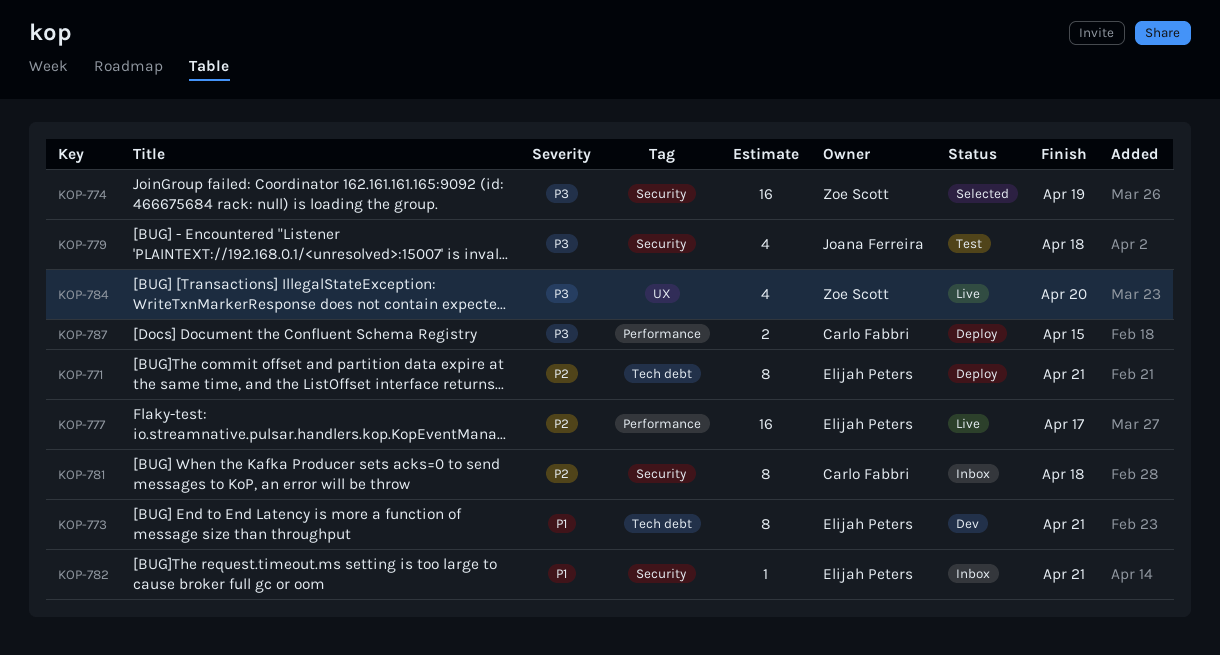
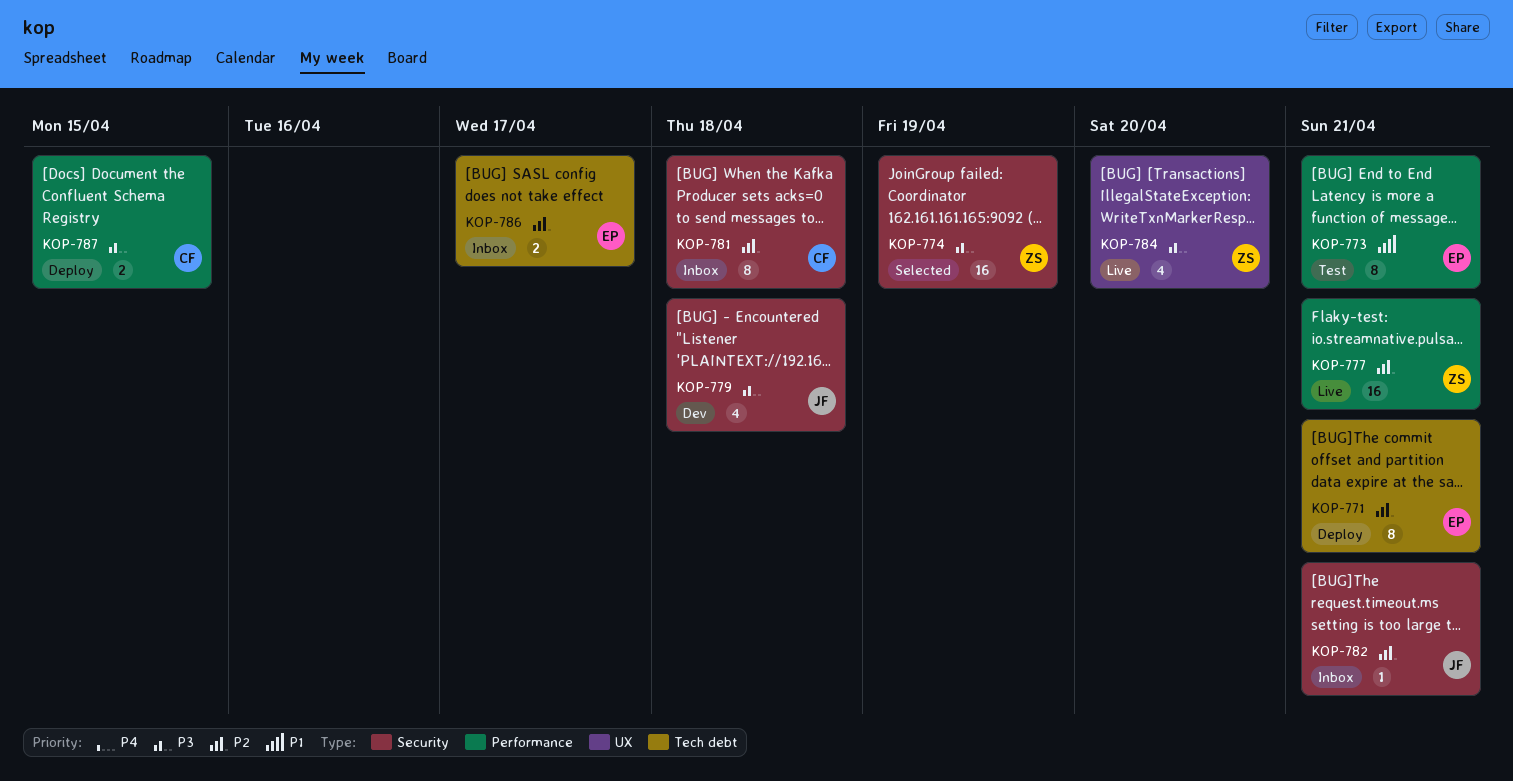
KOP-773, status: Dev -> Test
KOP-773, label: Tech debt -> Performance
KOP-777, owner: Elijah Peters -> Zoe Scott
KOP-777, due: Apr 17 -> Apr 21
KOP-779, status: Test -> Dev
KOP-782, owner: Elijah Peters -> Joana Ferreira
KOP-782, priority: P1 -> P2
KOP-786: none -> present

